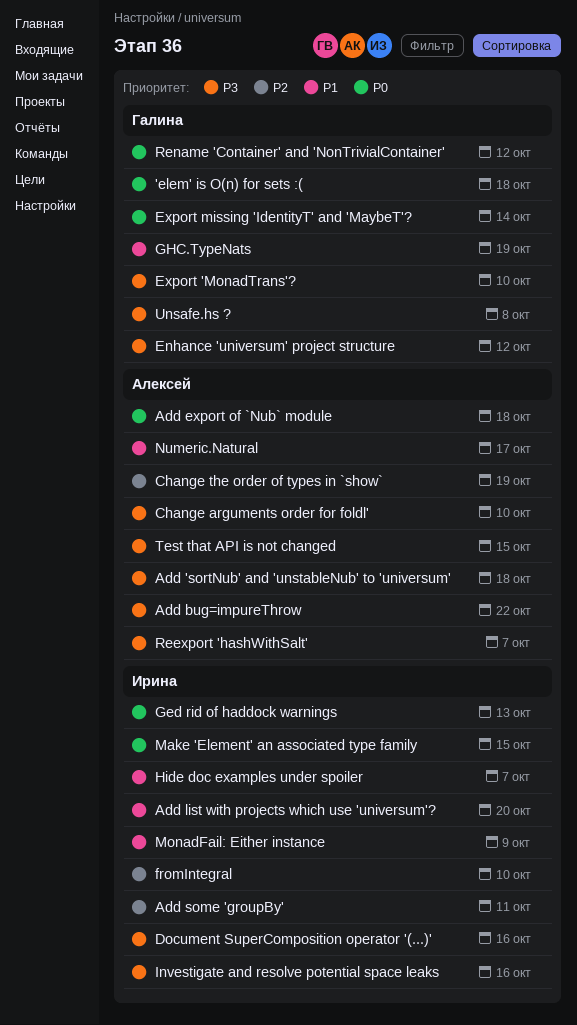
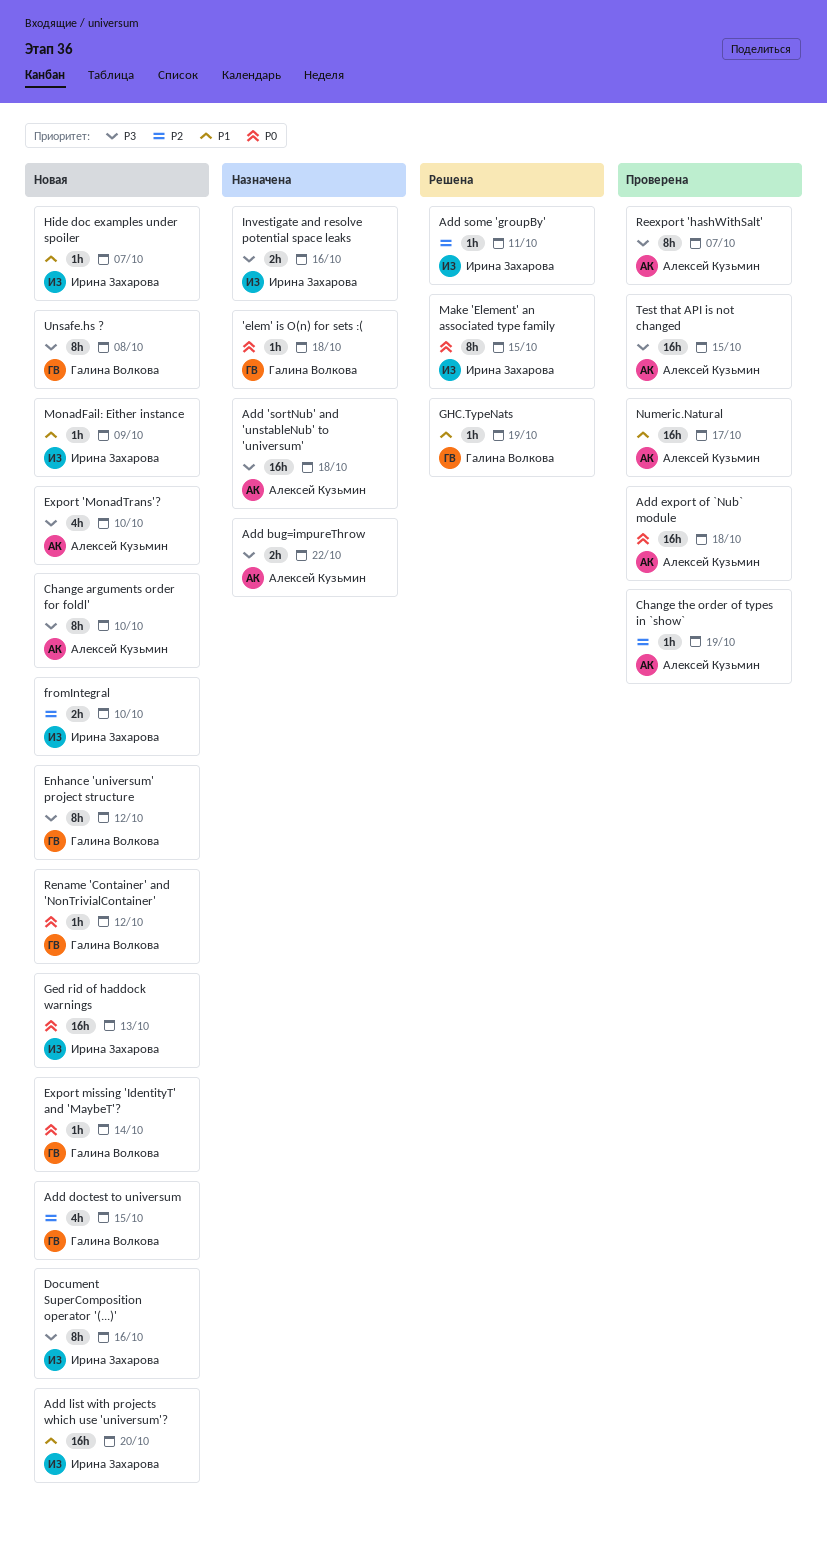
Add doctest to universum: none -> present
Export 'MonadTrans'?, owner: Галина Волкова -> Алексей Кузьмин

